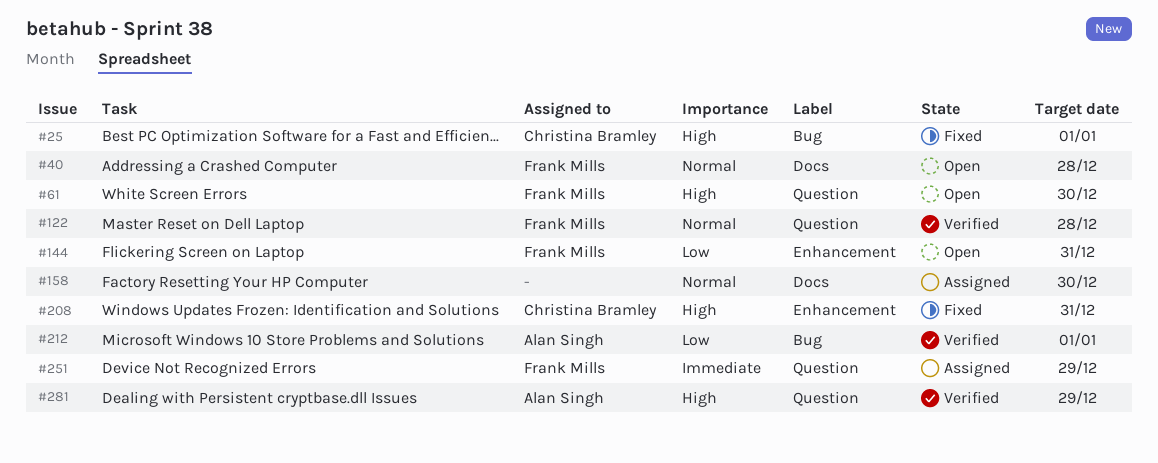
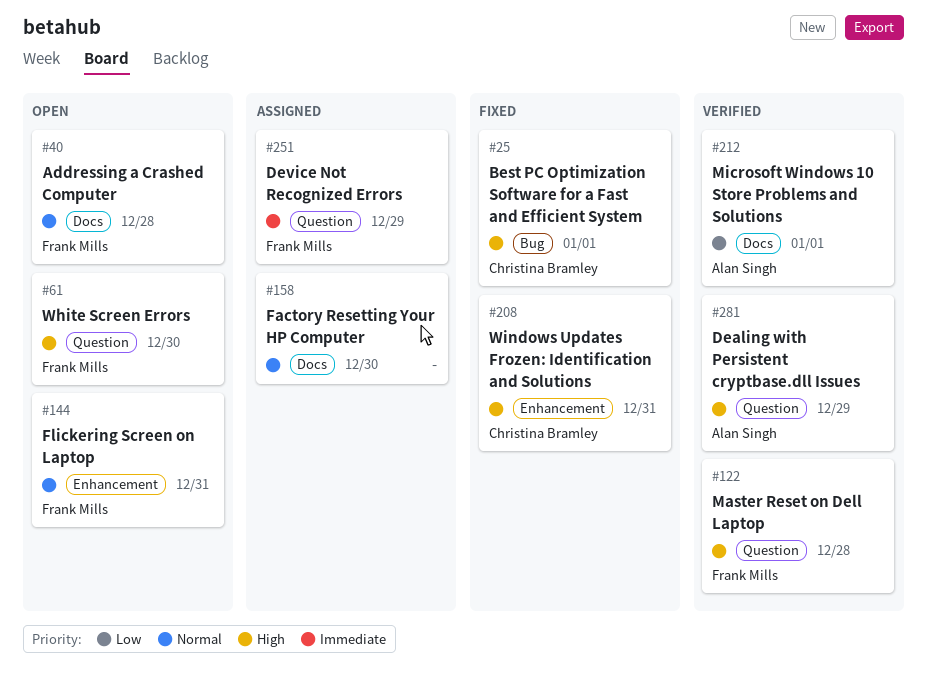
#122, priority: Normal -> High
#144, priority: Low -> Normal
#212, label: Bug -> Docs

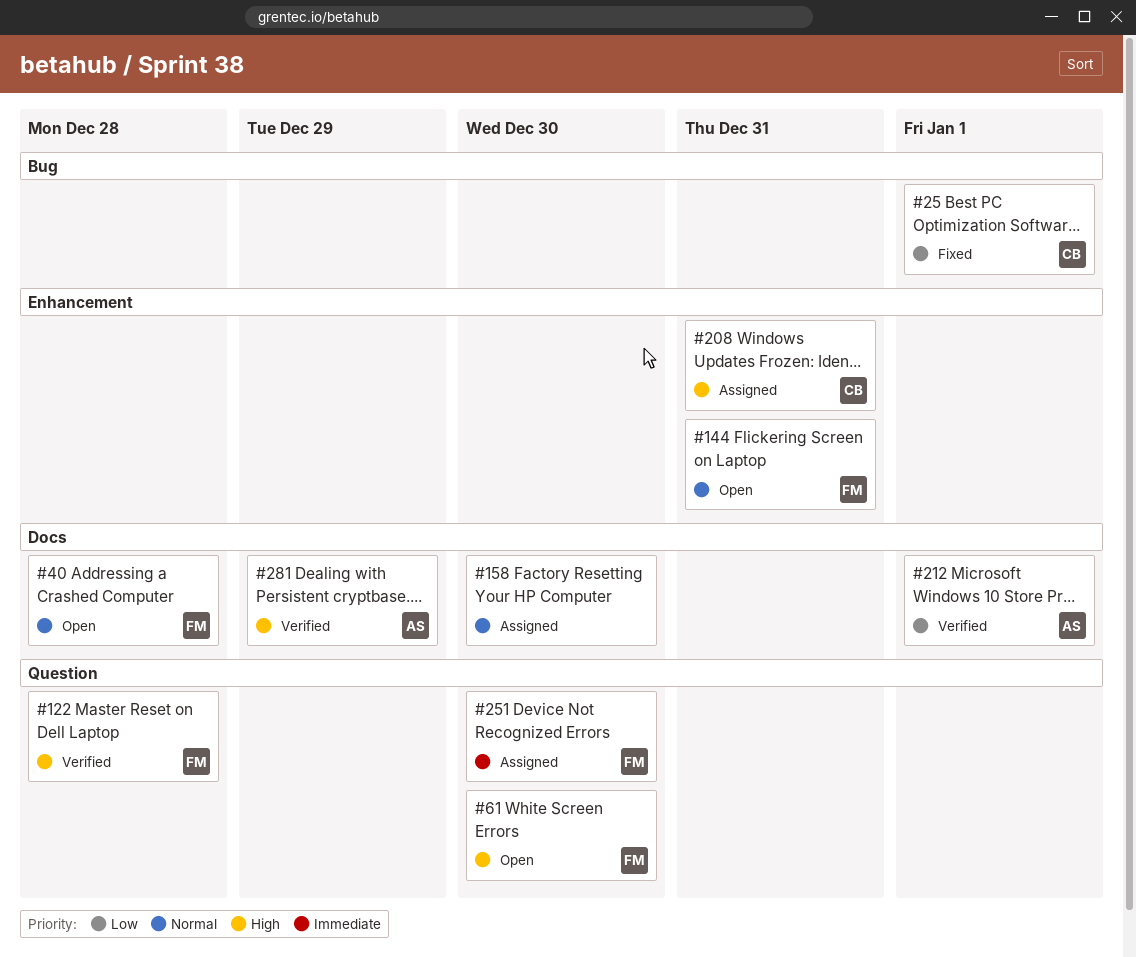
#25, priority: High -> Low
#208, status: Fixed -> Assigned
#251, due: Dec 29 -> Dec 30
#281, label: Question -> Docs

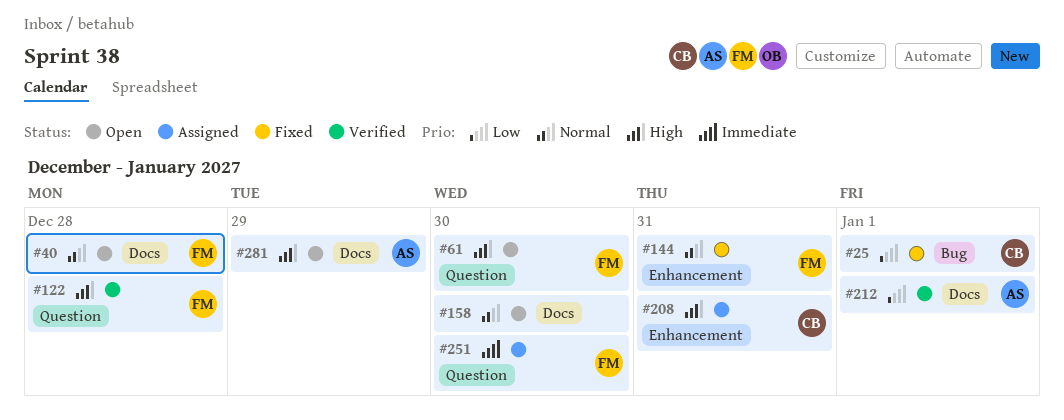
#144, status: Open -> Fixed
#158, status: Assigned -> Open
#281, status: Verified -> Open

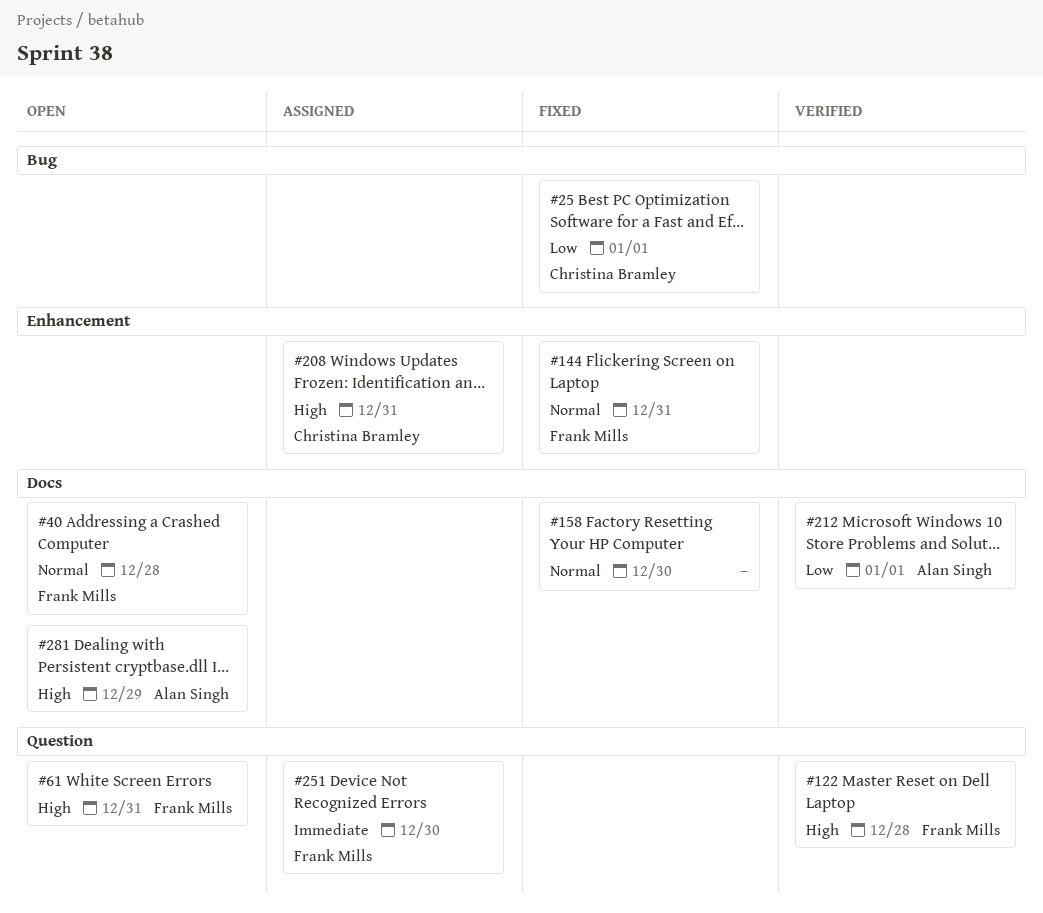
#61, due: Dec 30 -> Dec 31
#158, status: Open -> Fixed

